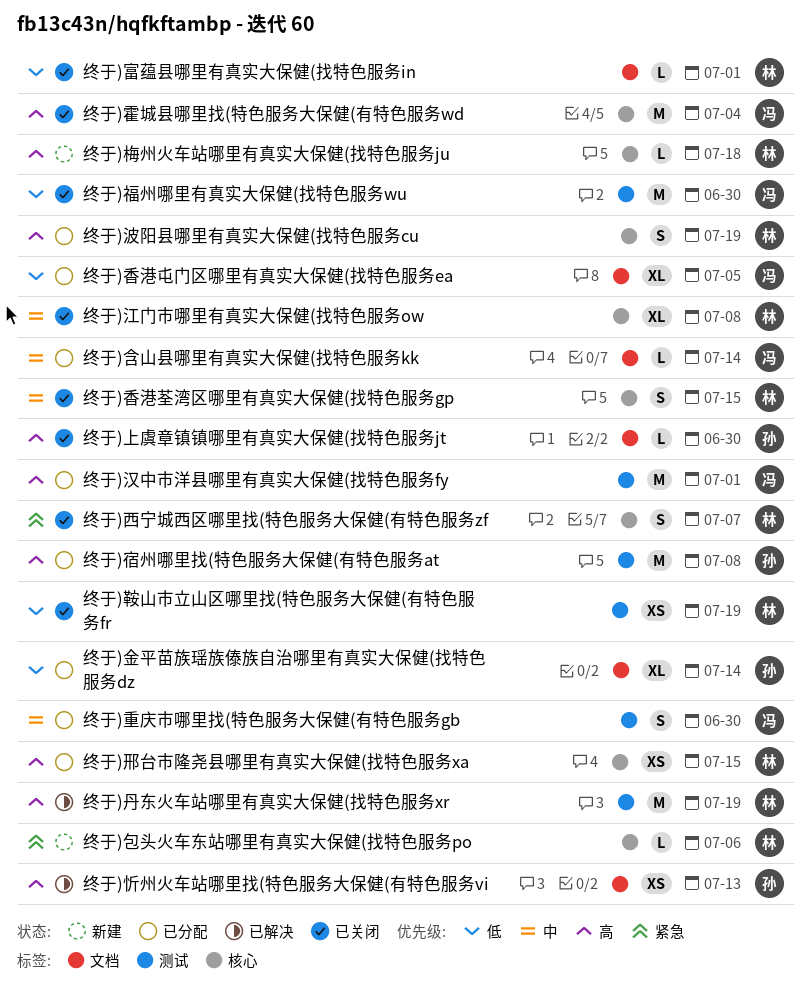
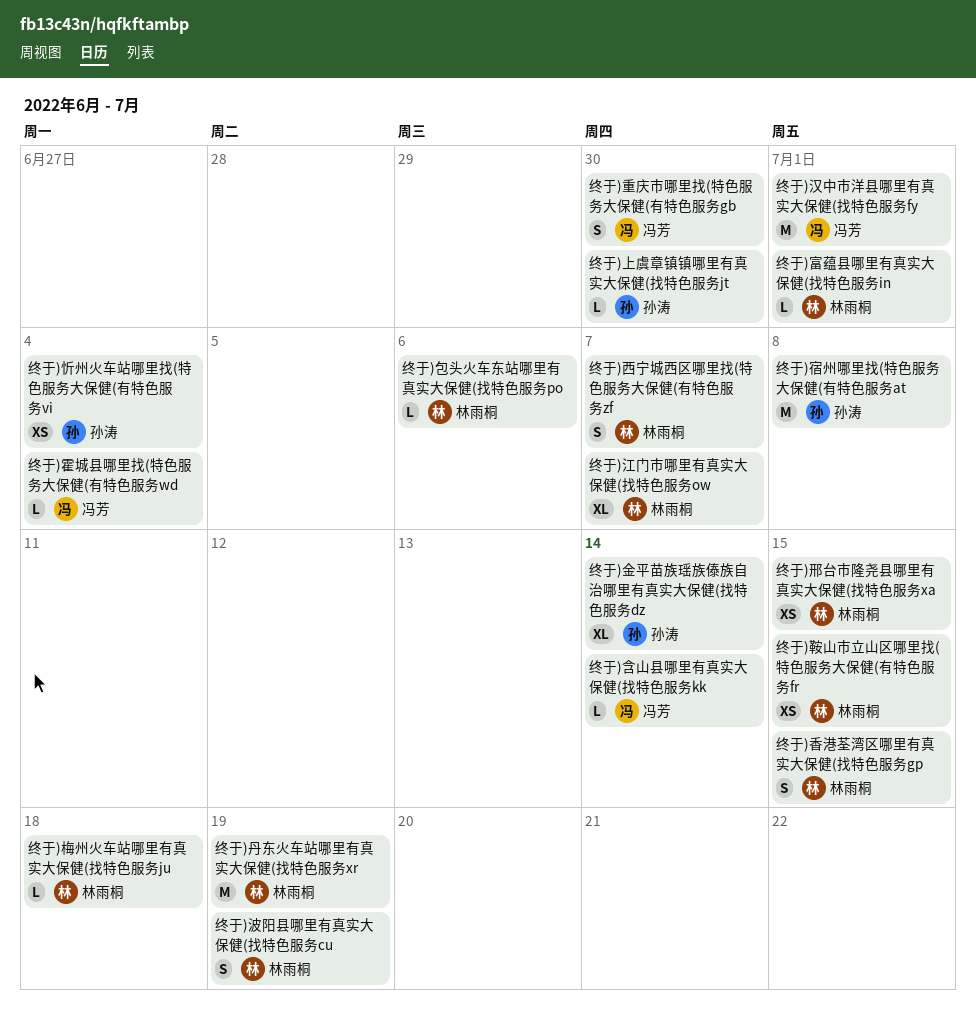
终于)忻州火车站哪里找(特色服务大保健(有特色服务vi, due: Jul 13 -> Jul 4
终于)江门市哪里有真实大保健(找特色服务ow, due: Jul 8 -> Jul 7
终于)福州哪里有真实大保健(找特色服务wu: present -> none
终于)霍城县哪里找(特色服务大保健(有特色服务wd, estimate: M -> L
终于)鞍山市立山区哪里找(特色服务大保健(有特色服务fr, due: Jul 19 -> Jul 15
终于)香港屯门区哪里有真实大保健(找特色服务ea: present -> none

